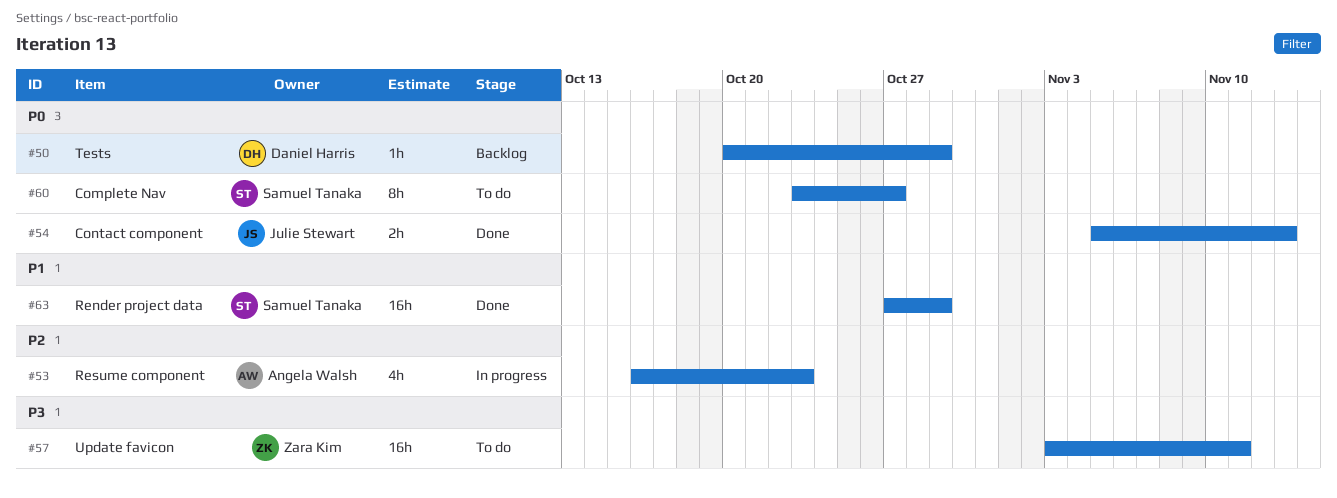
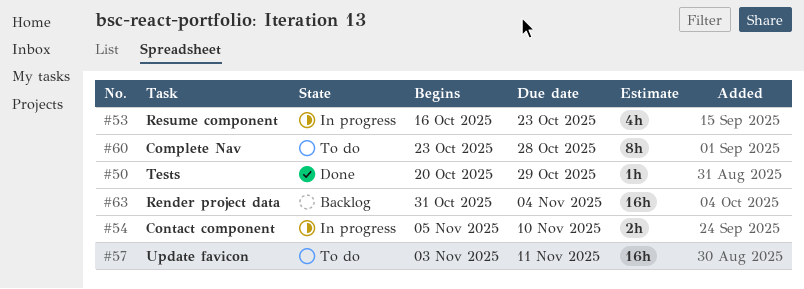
#50, status: Backlog -> Done
#54, status: Done -> In progress
#54, due: Nov 13 -> Nov 10
#60, due: Oct 27 -> Oct 28
#63, status: Done -> Backlog
#63, start: Oct 27 -> Oct 31
#63, due: Oct 29 -> Nov 4

